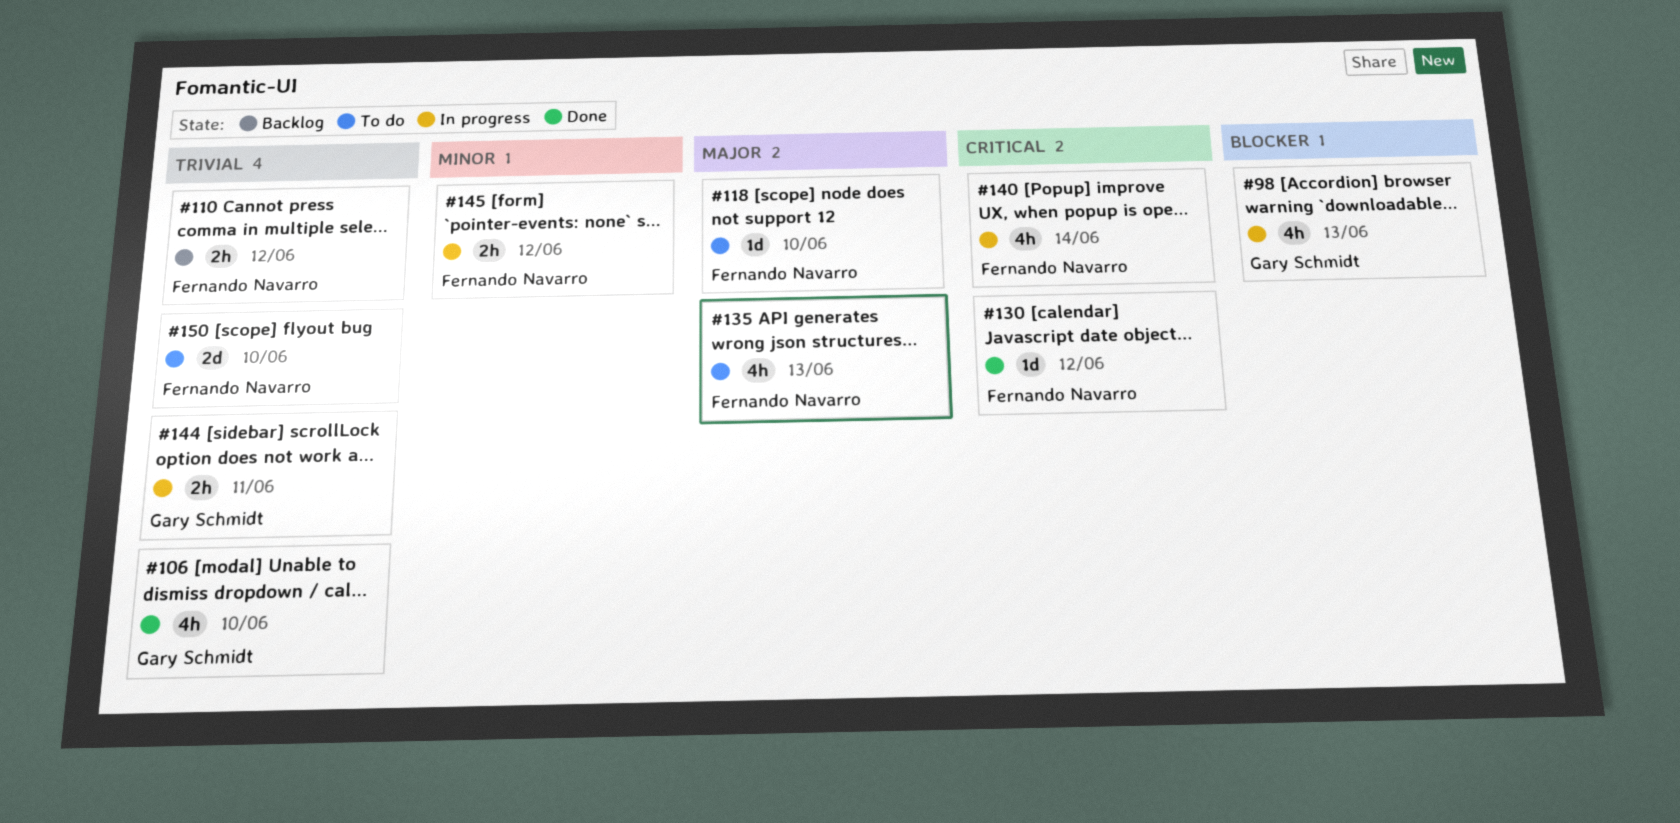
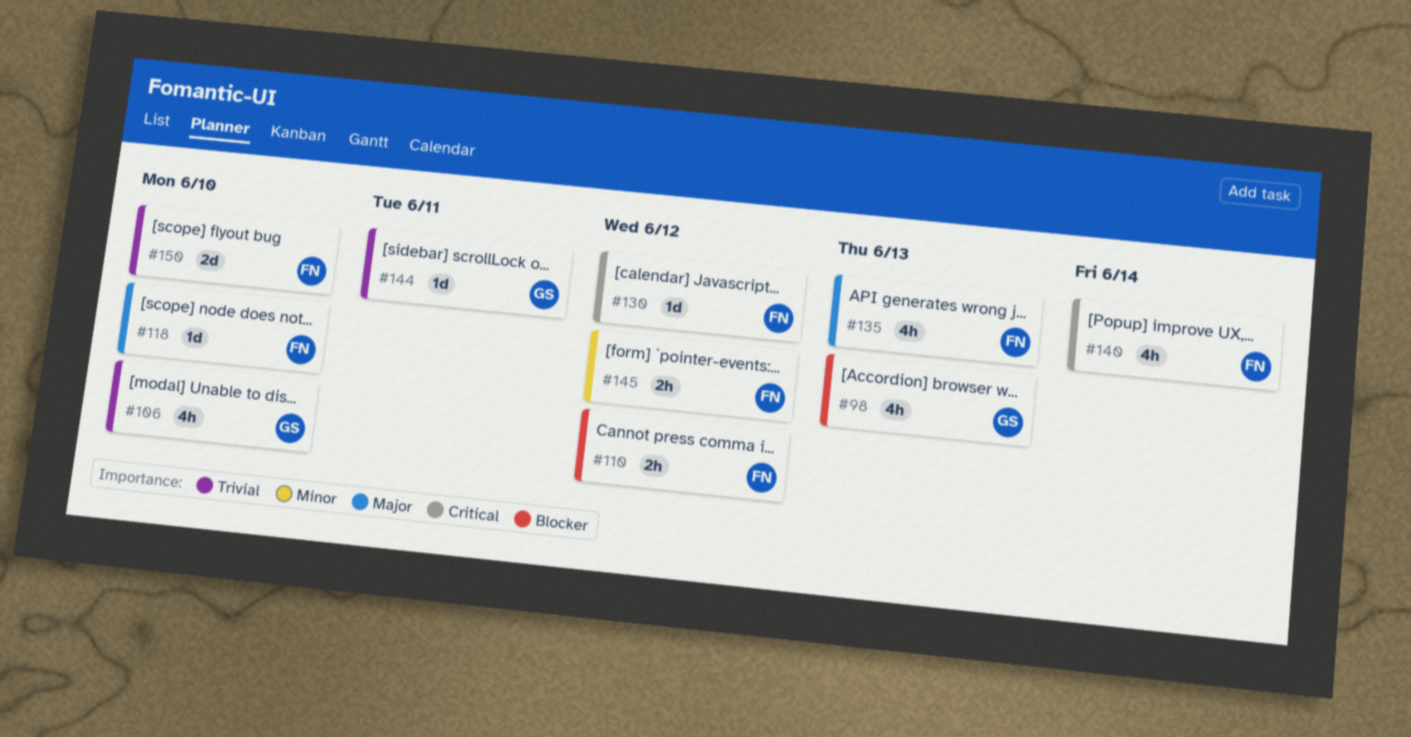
#110, priority: Trivial -> Blocker
#144, estimate: 2h -> 1d

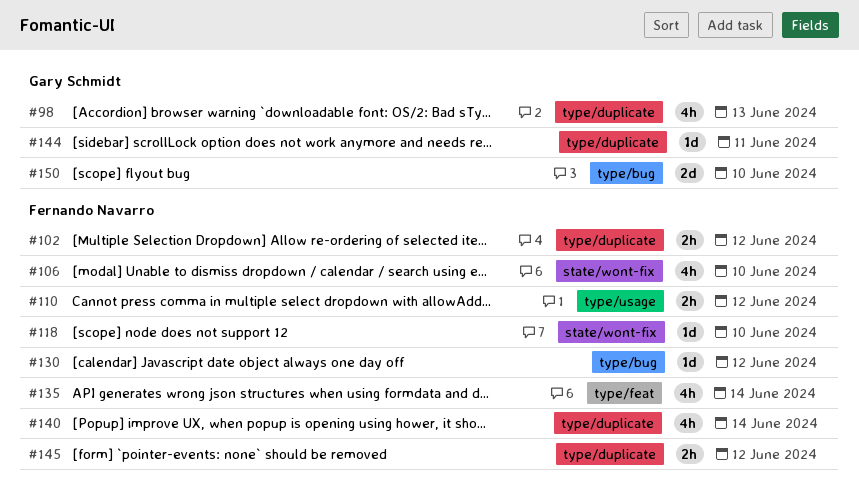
#102: none -> present
#106, owner: Gary Schmidt -> Fernando Navarro
#135, due: Jun 13 -> Jun 14
#150, owner: Fernando Navarro -> Gary Schmidt

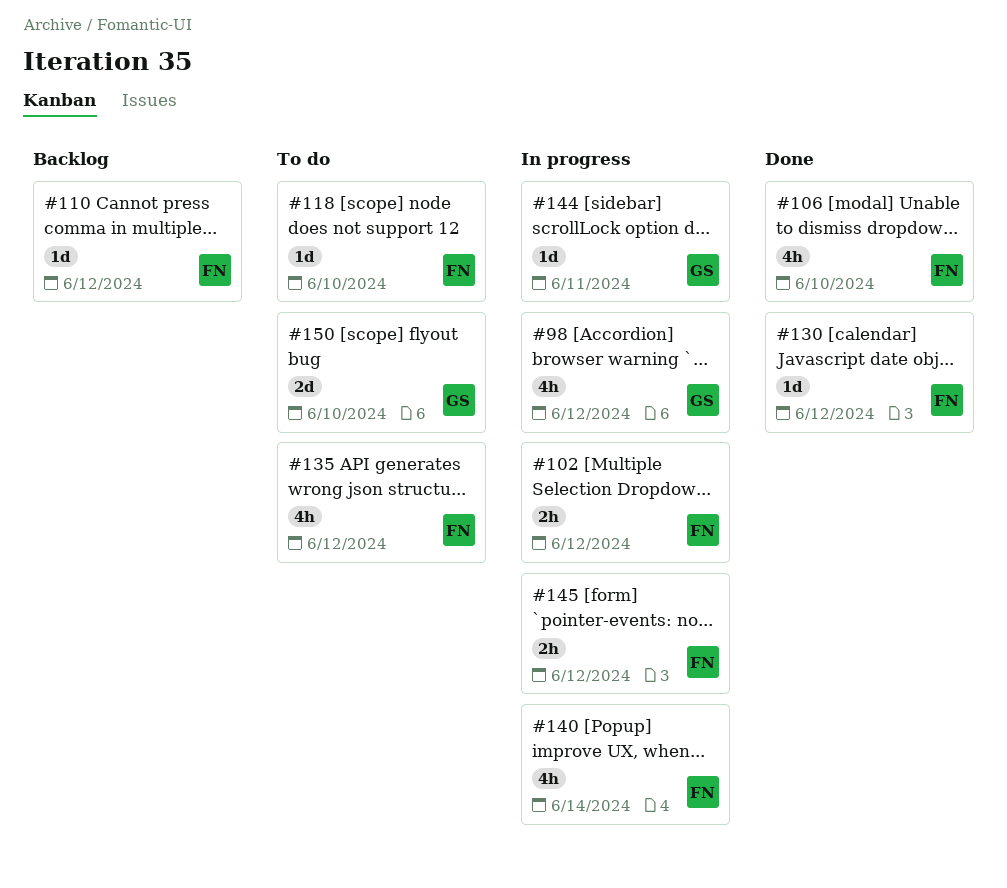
#98, due: Jun 13 -> Jun 12
#110, estimate: 2h -> 1d
#135, due: Jun 14 -> Jun 12

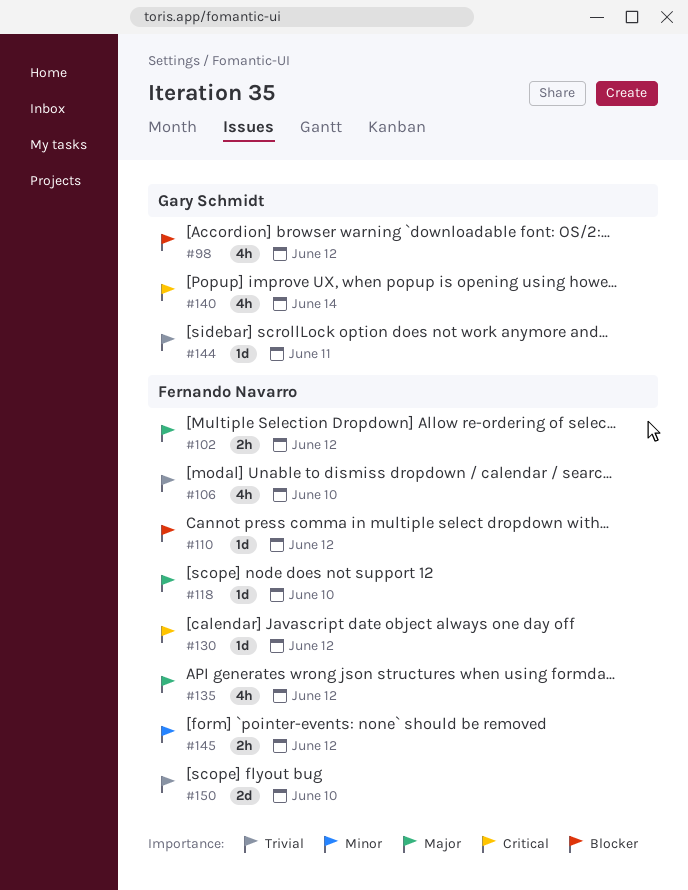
#140, owner: Fernando Navarro -> Gary Schmidt
#150, owner: Gary Schmidt -> Fernando Navarro

